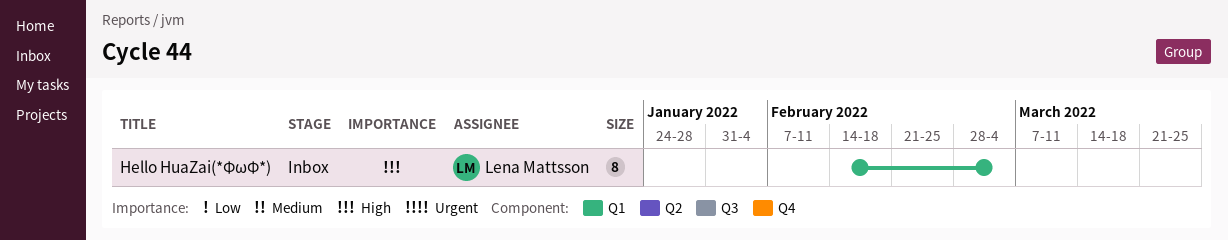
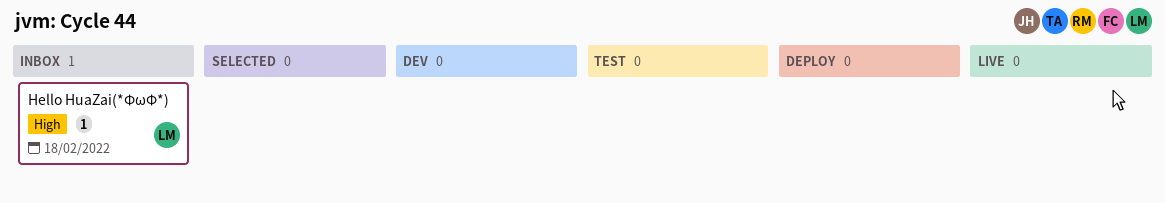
Hello HuaZai(*ΦωΦ*), estimate: 8 -> 1
Hello HuaZai(*ΦωΦ*), due: Mar 4 -> Feb 18

